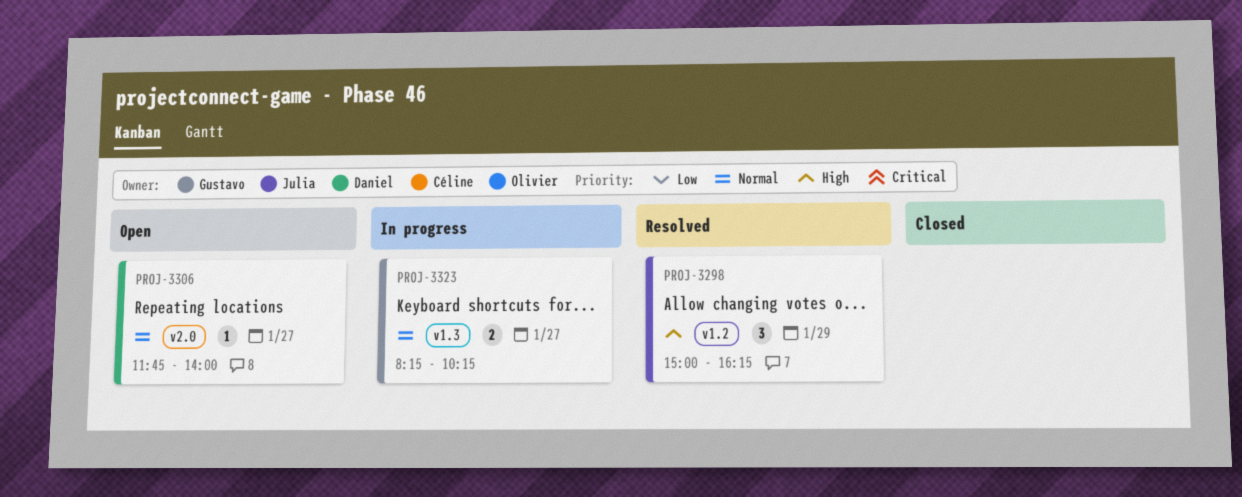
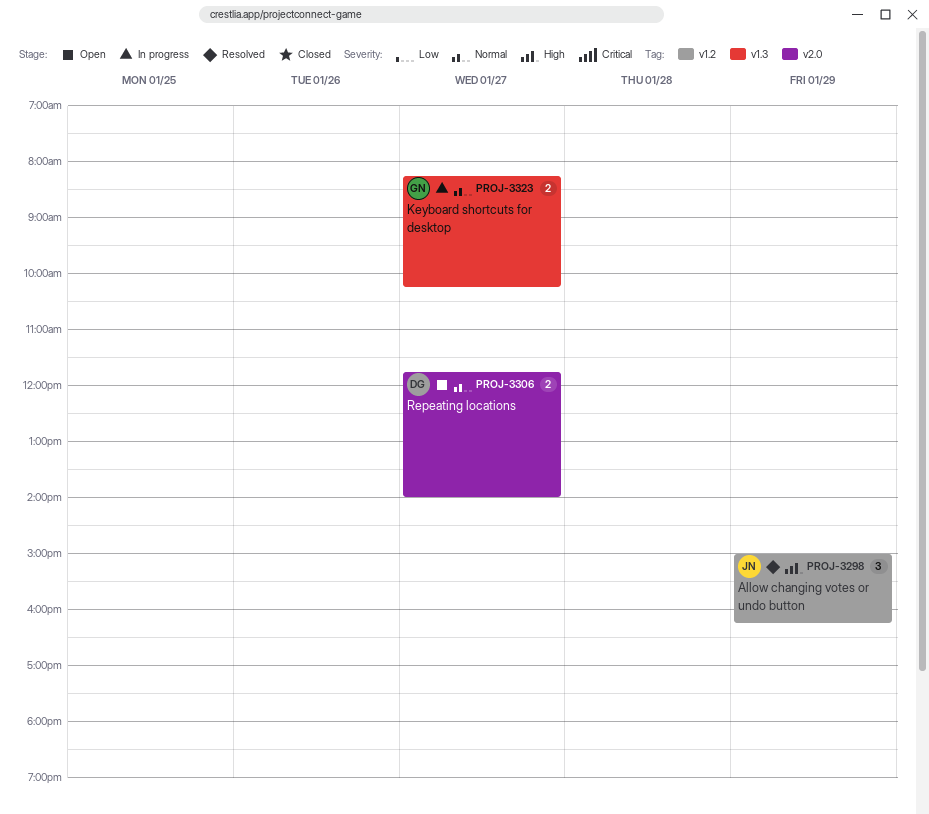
PROJ-3306, estimate: 1 -> 2

